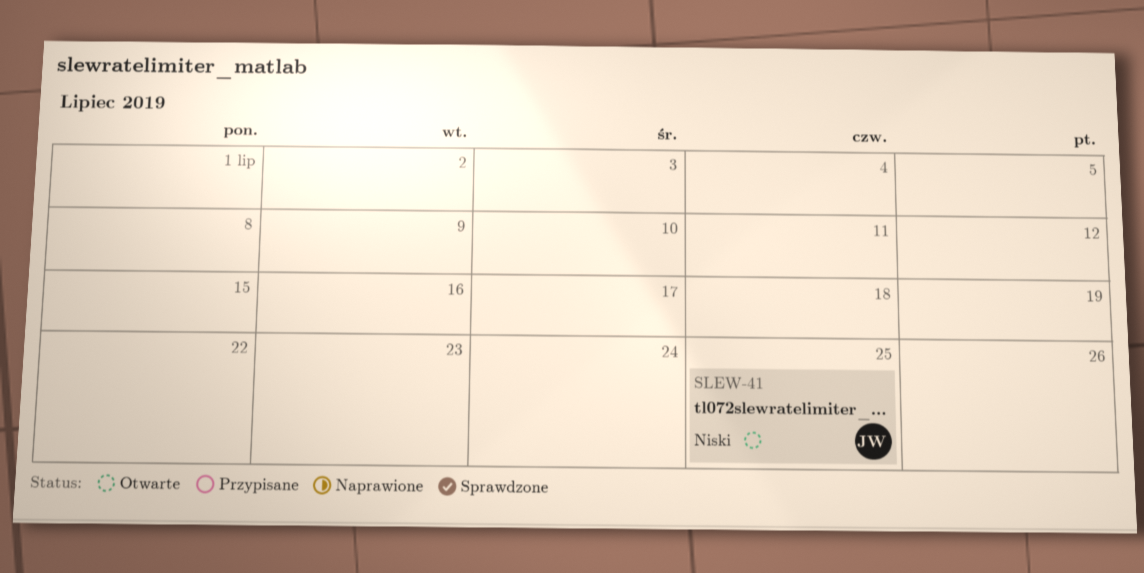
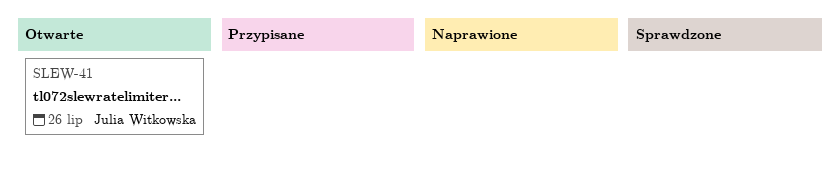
SLEW-41, due: Jul 25 -> Jul 26

